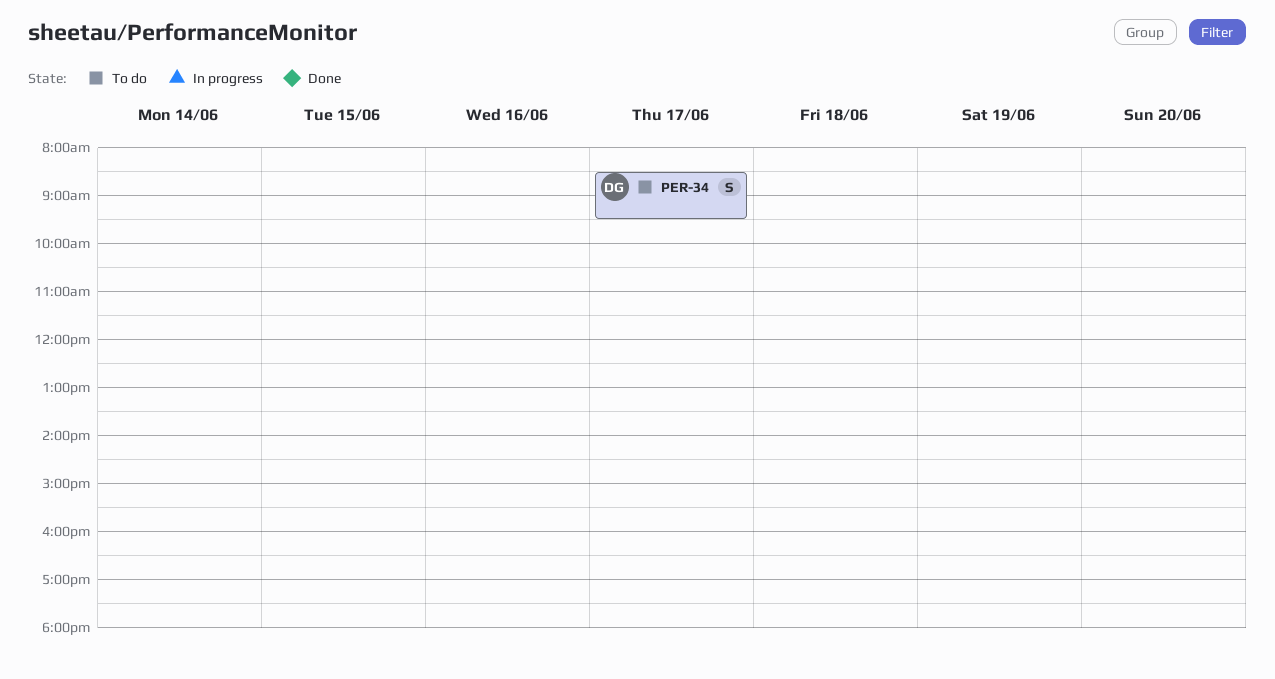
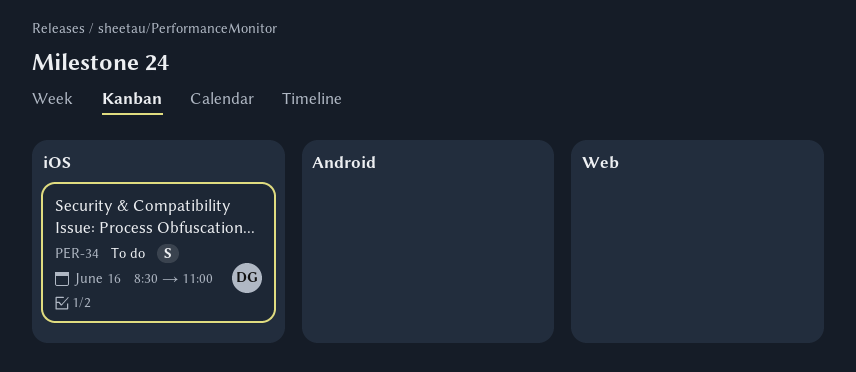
PER-34, day: Jun 17 -> Jun 16
PER-34, ends: 09:30 -> 11:00

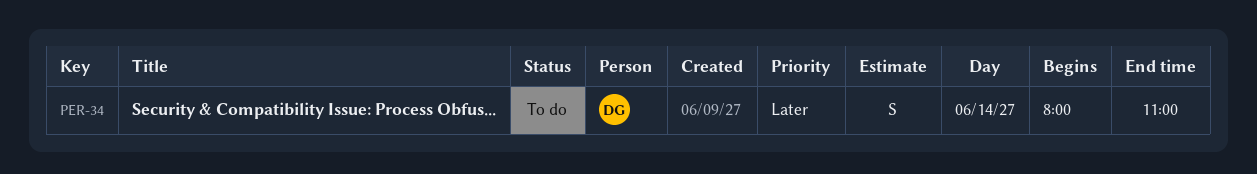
PER-34, day: Jun 16 -> Jun 14
PER-34, begins: 08:30 -> 08:00

